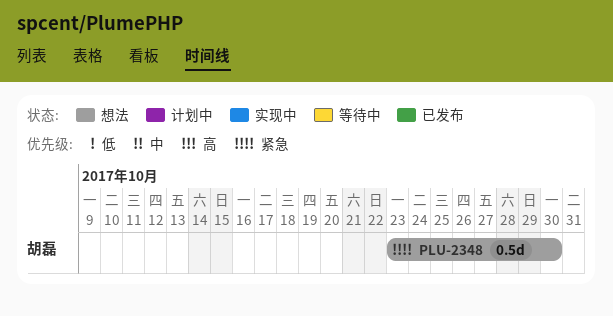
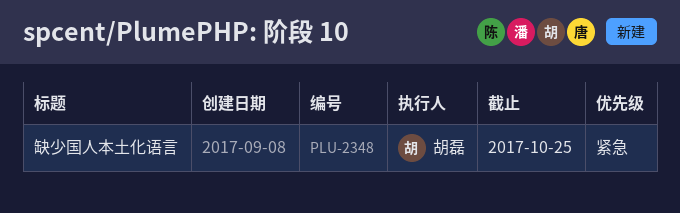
PLU-2348, due: Oct 30 -> Oct 25

